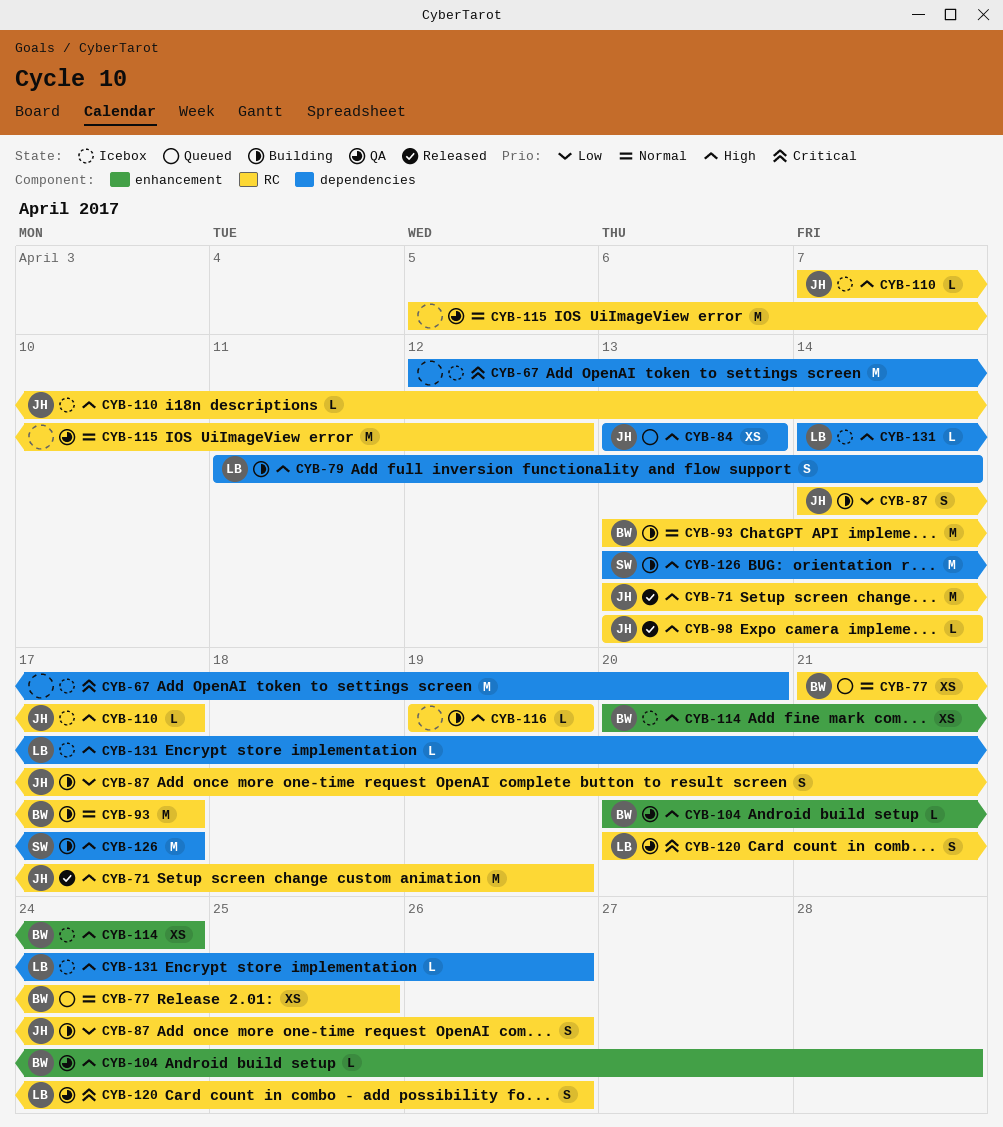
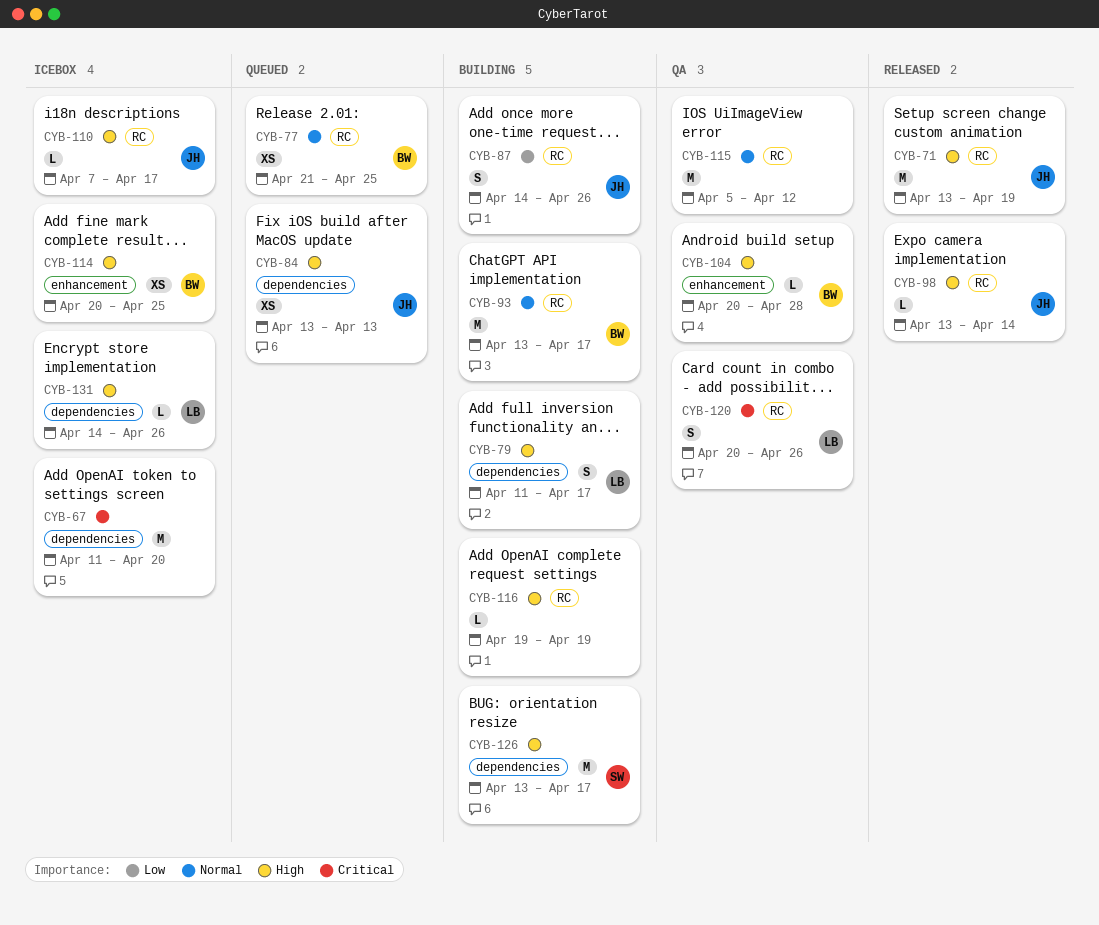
CYB-67, start: Apr 12 -> Apr 11
CYB-79, due: Apr 14 -> Apr 17
CYB-114, due: Apr 24 -> Apr 25

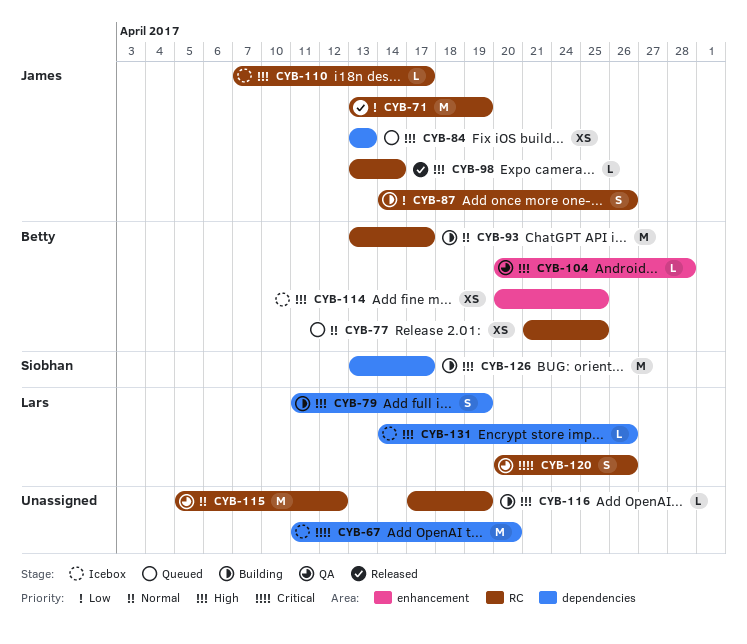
CYB-71, priority: High -> Low
CYB-79, due: Apr 17 -> Apr 19
CYB-116, start: Apr 19 -> Apr 17

